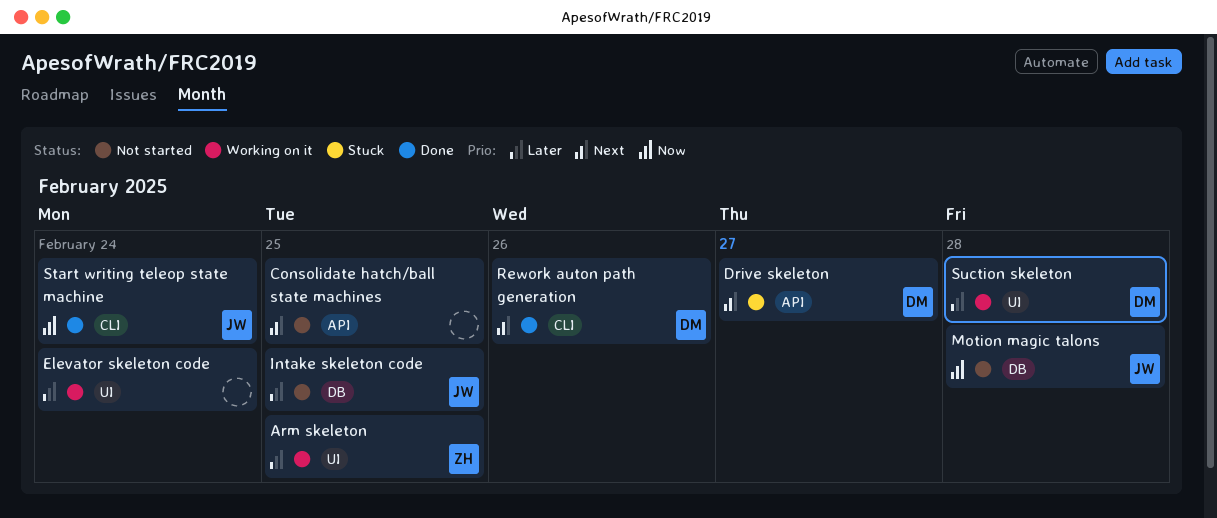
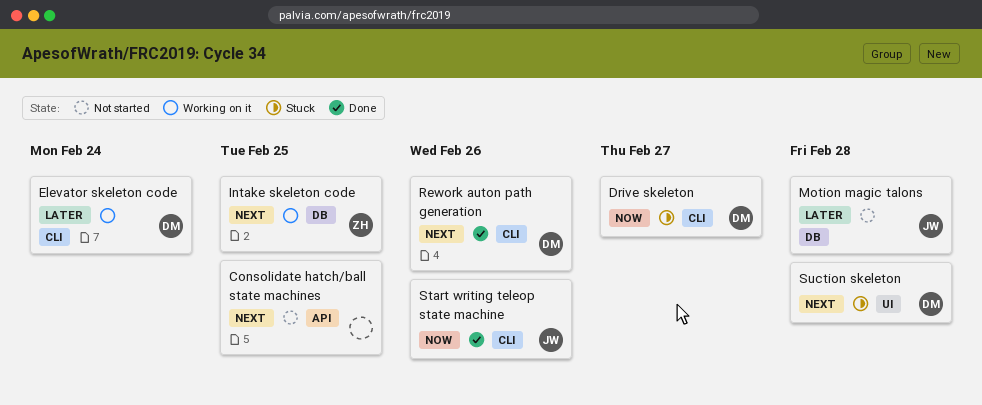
Arm skeleton: present -> none
Drive skeleton, priority: Next -> Now
Drive skeleton, label: API -> CLI
Elevator skeleton code, owner: none -> DM
Elevator skeleton code, label: UI -> CLI
Intake skeleton code, status: Not started -> Working on it
Intake skeleton code, owner: JW -> ZH
Intake skeleton code, priority: Later -> Next
Motion magic talons, priority: Now -> Later
Start writing teleop state machine, due: Feb 24 -> Feb 26
Suction skeleton, status: Working on it -> Stuck
Suction skeleton, priority: Later -> Next

